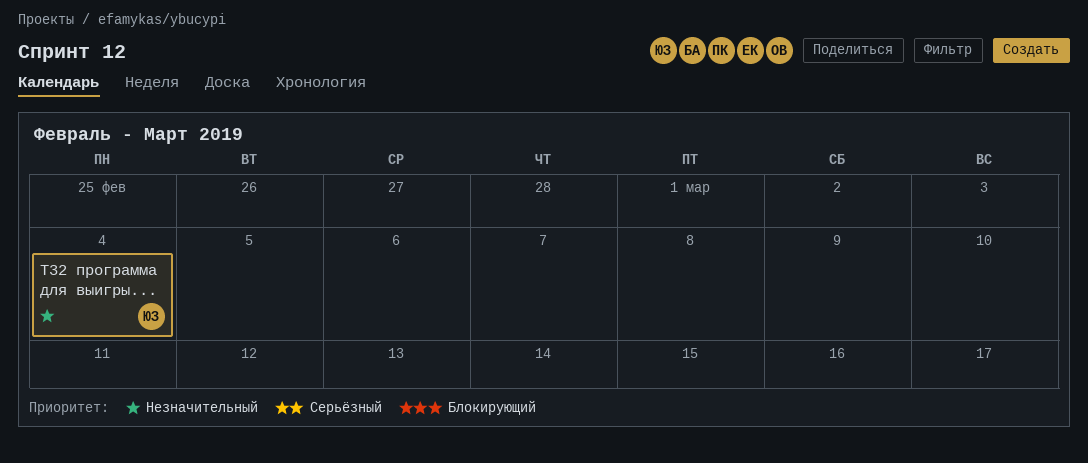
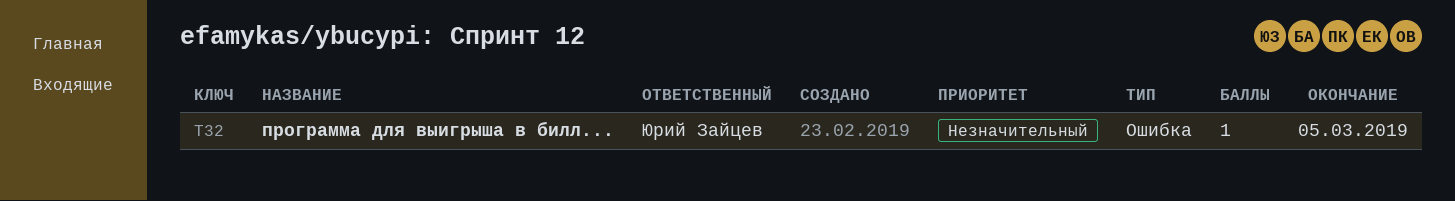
T32, due: Mar 4 -> Mar 5

